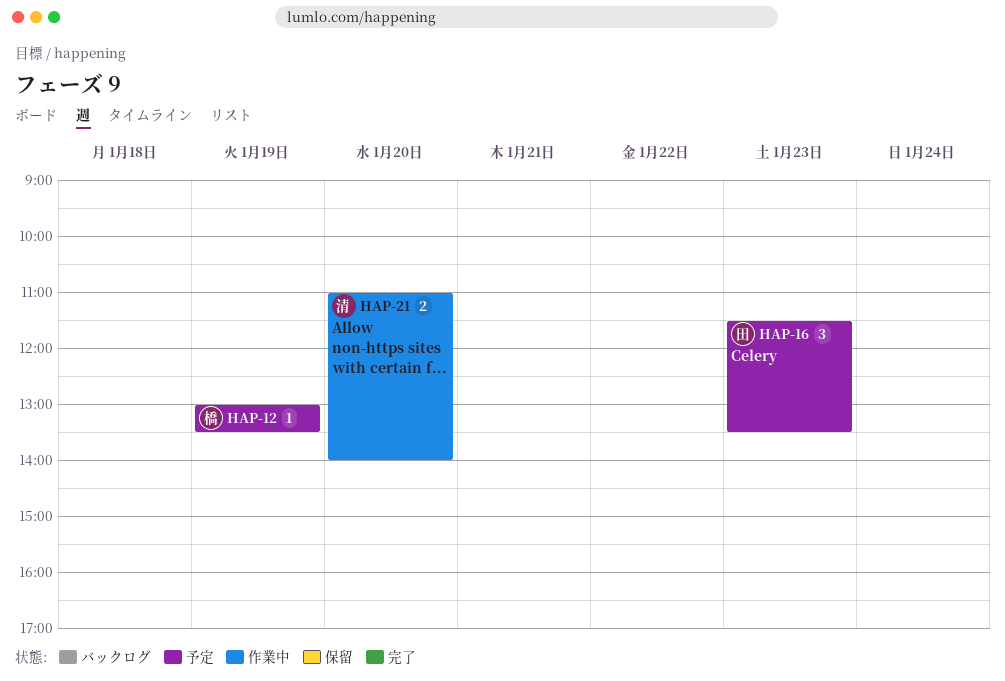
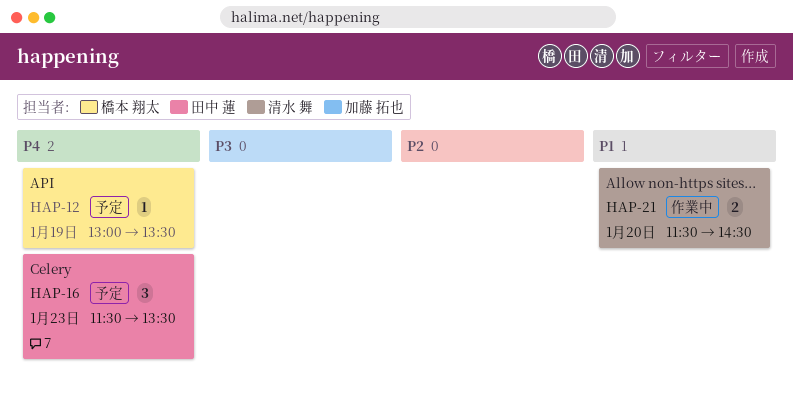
HAP-21, begins: 11:00 -> 11:30
HAP-21, ends: 14:00 -> 14:30

